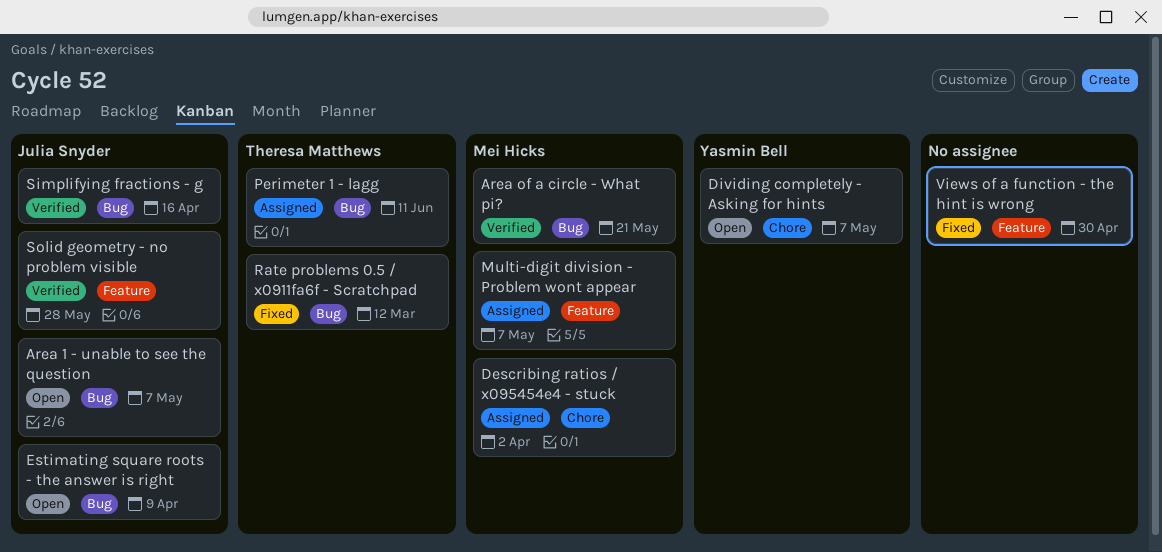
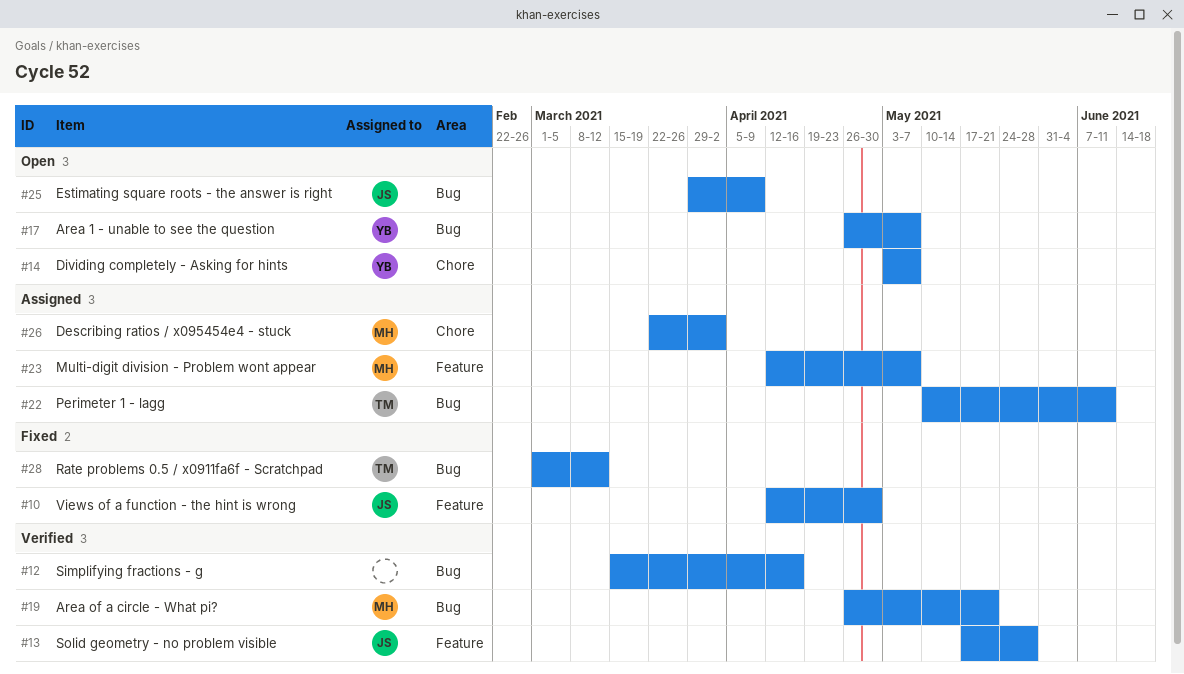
Area 1 - unable to see the question, owner: Julia Snyder -> Yasmin Bell
Simplifying fractions - g, owner: Julia Snyder -> none
Views of a function - the hint is wrong, owner: none -> Julia Snyder

